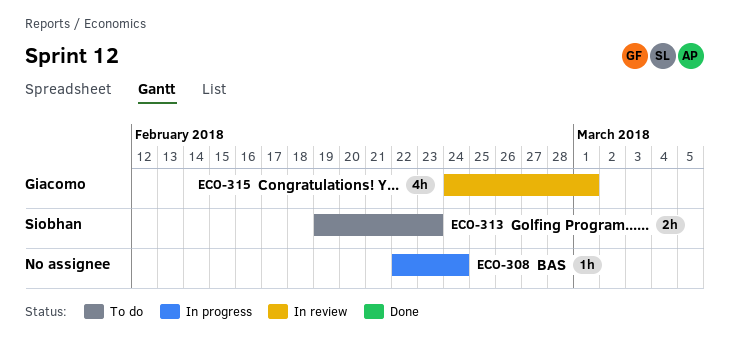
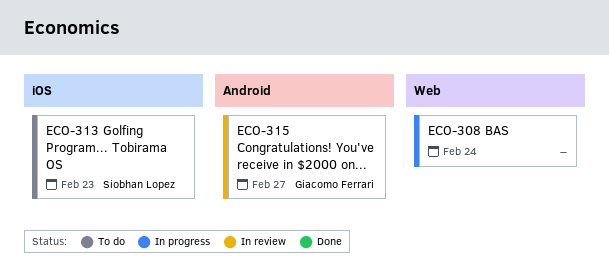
ECO-315, due: Mar 1 -> Feb 27

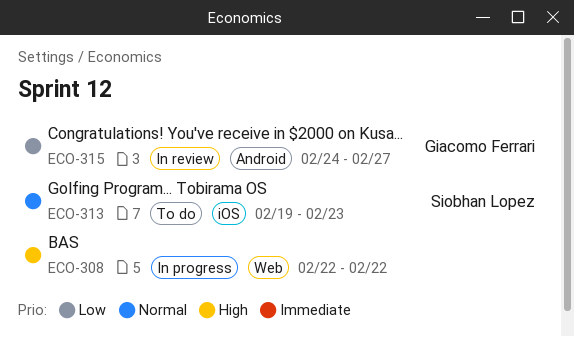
ECO-308, due: Feb 24 -> Feb 22

